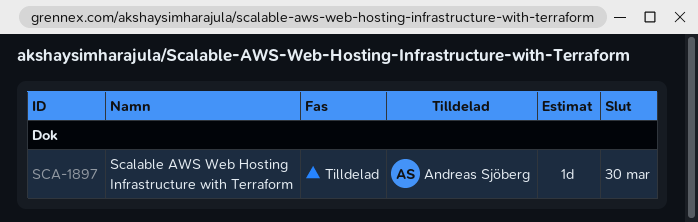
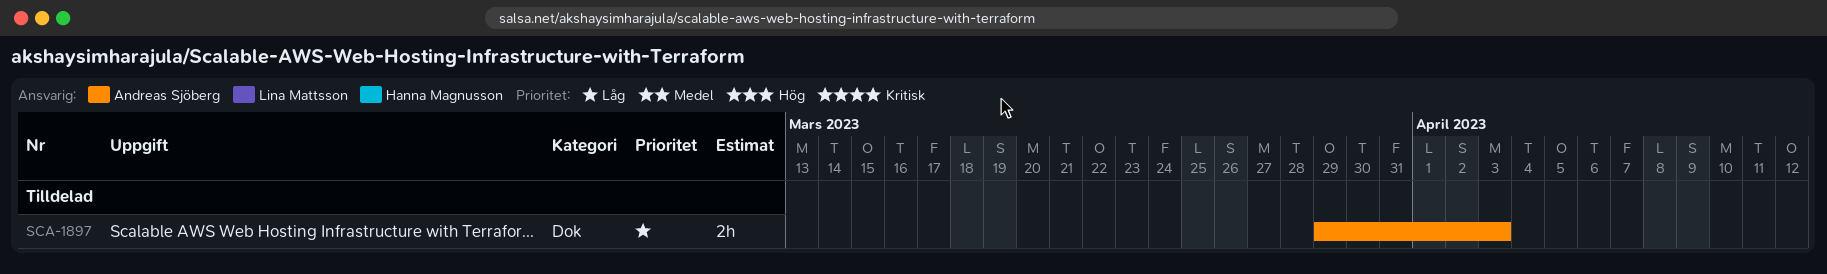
SCA-1897, estimate: 1d -> 2h
SCA-1897, due: Mar 30 -> Apr 3

